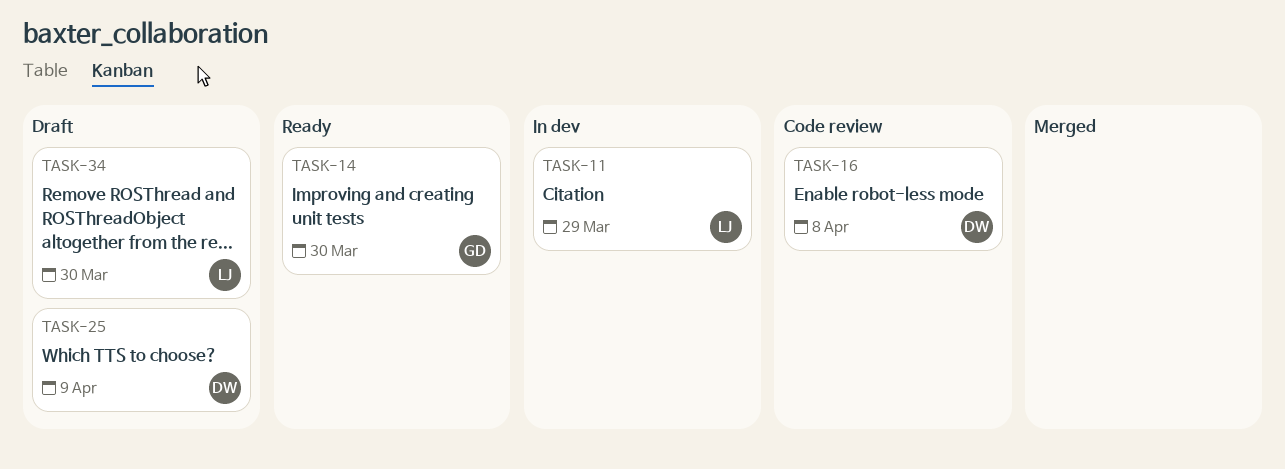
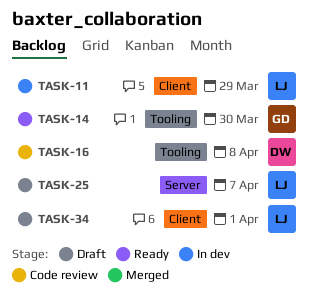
TASK-25, owner: DW -> LJ
TASK-25, due: Apr 9 -> Apr 7
TASK-34, due: Mar 30 -> Apr 1

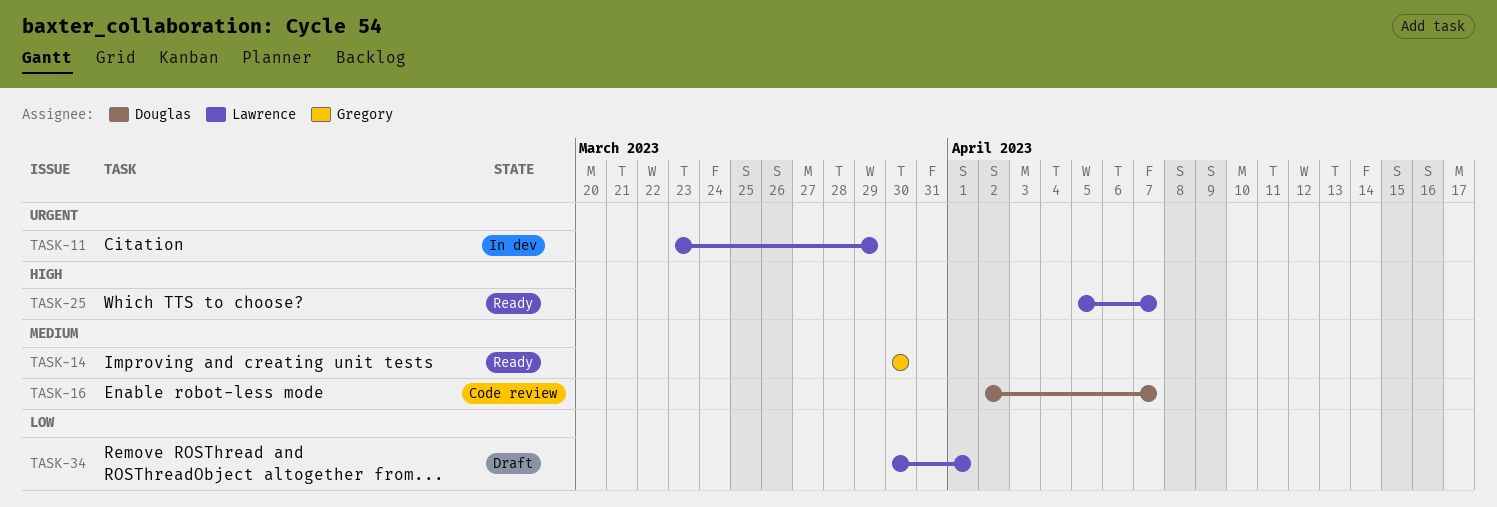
TASK-16, due: Apr 8 -> Apr 7
TASK-25, status: Draft -> Ready

